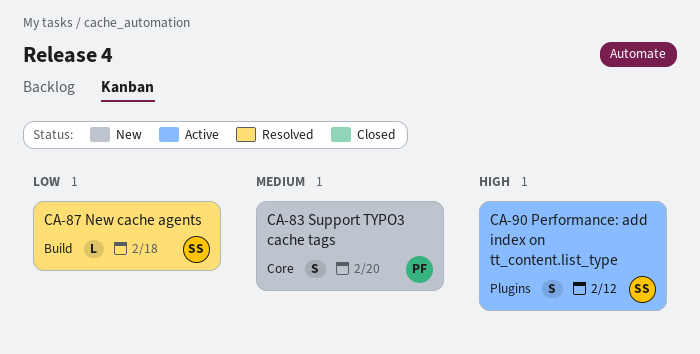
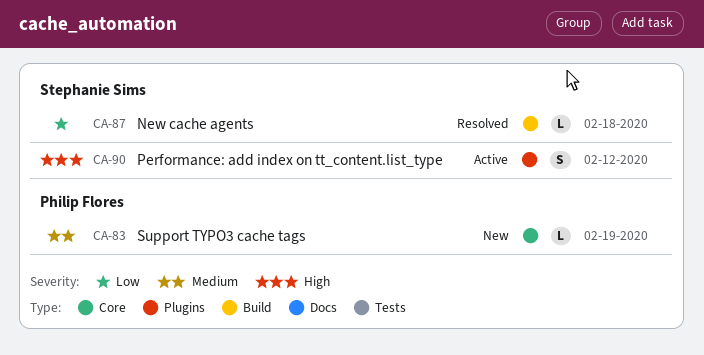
CA-83, estimate: S -> L
CA-83, due: Feb 20 -> Feb 19

